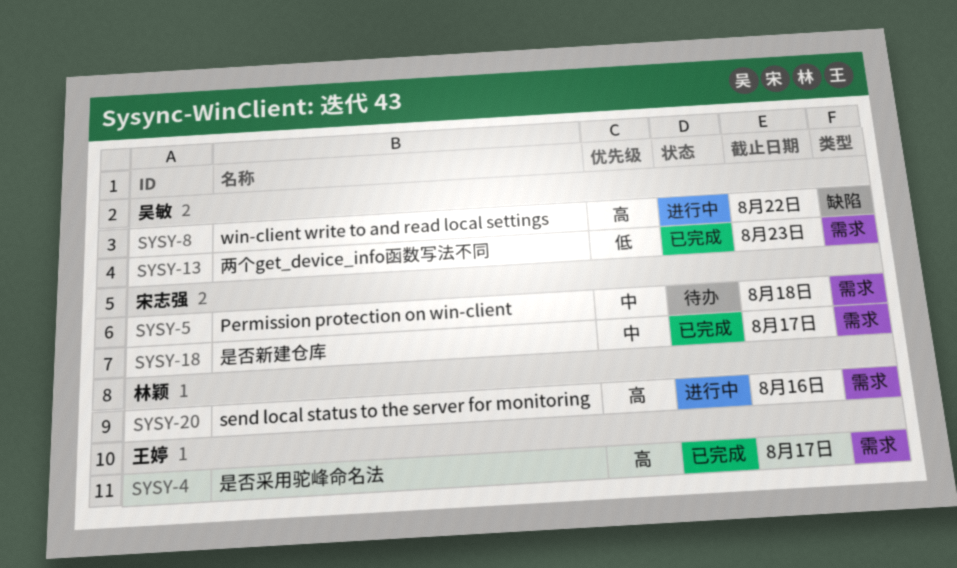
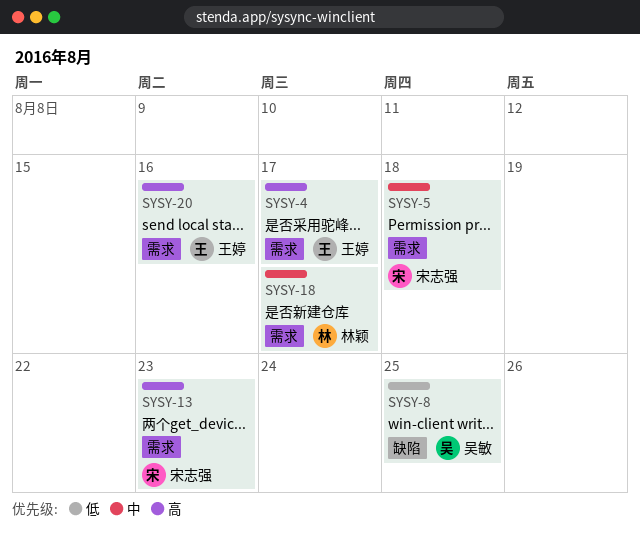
SYSY-8, priority: 高 -> 低
SYSY-8, due: Aug 22 -> Aug 25
SYSY-13, owner: 吴敏 -> 宋志强
SYSY-13, priority: 低 -> 高
SYSY-18, owner: 宋志强 -> 林颖
SYSY-20, owner: 林颖 -> 王婷

